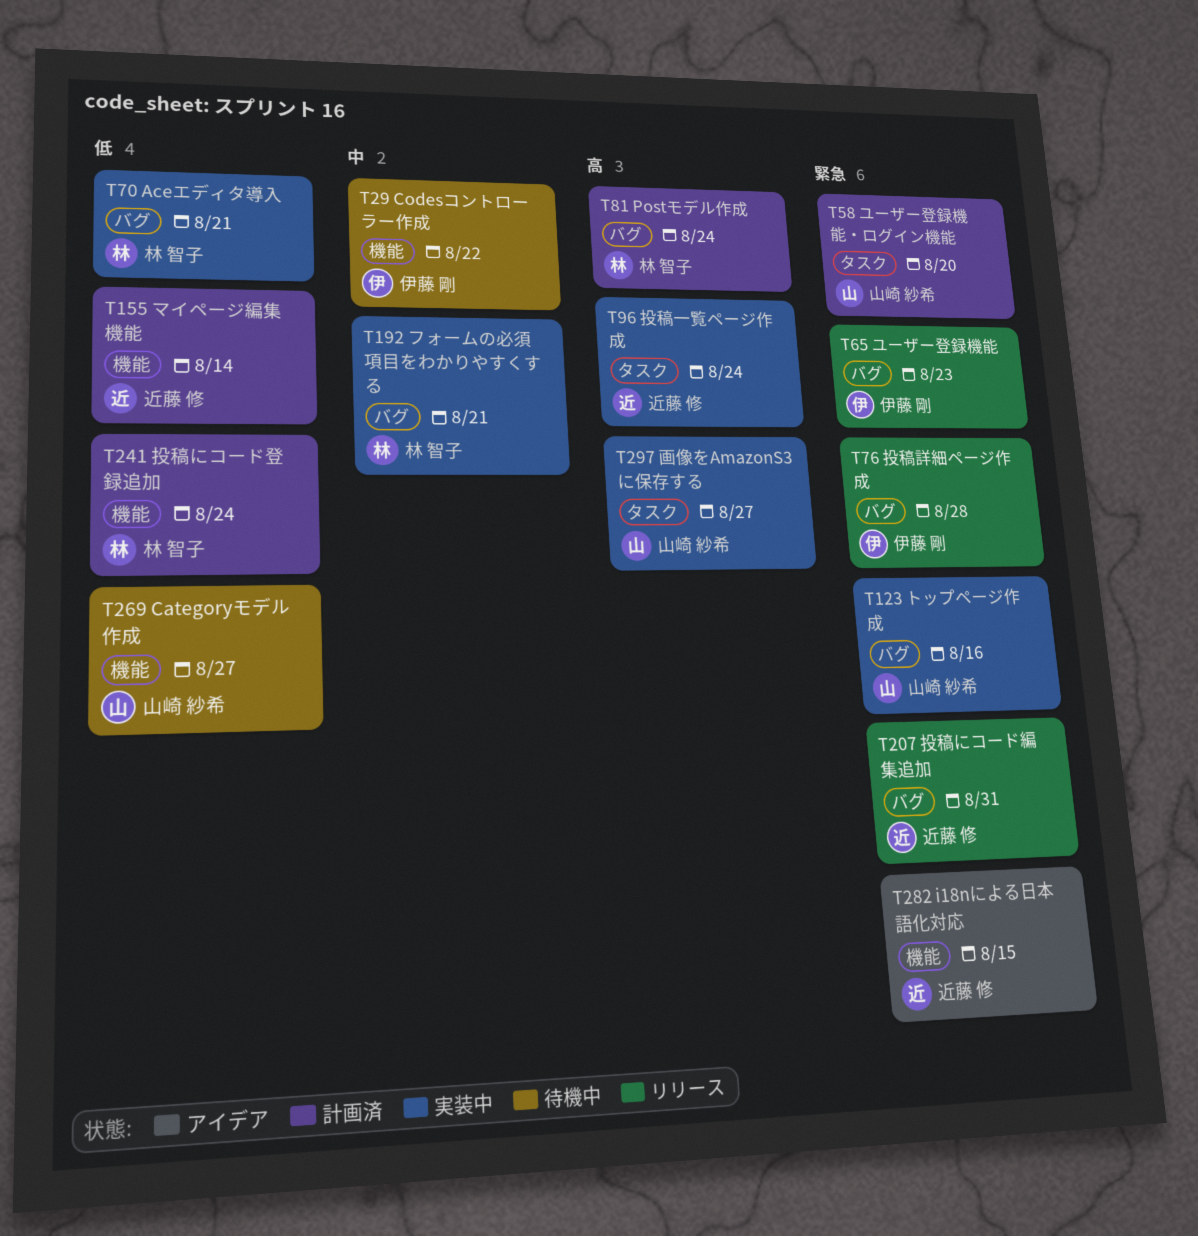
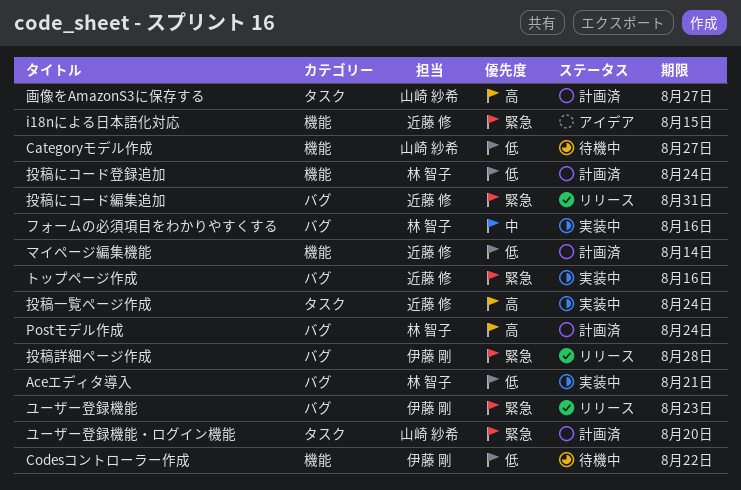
Codesコントローラー作成, priority: 中 -> 低
トップページ作成, owner: 山崎 紗希 -> 近藤 修
フォームの必須項目をわかりやすくする, due: Aug 21 -> Aug 16
画像をAmazonS3に保存する, status: 実装中 -> 計画済

